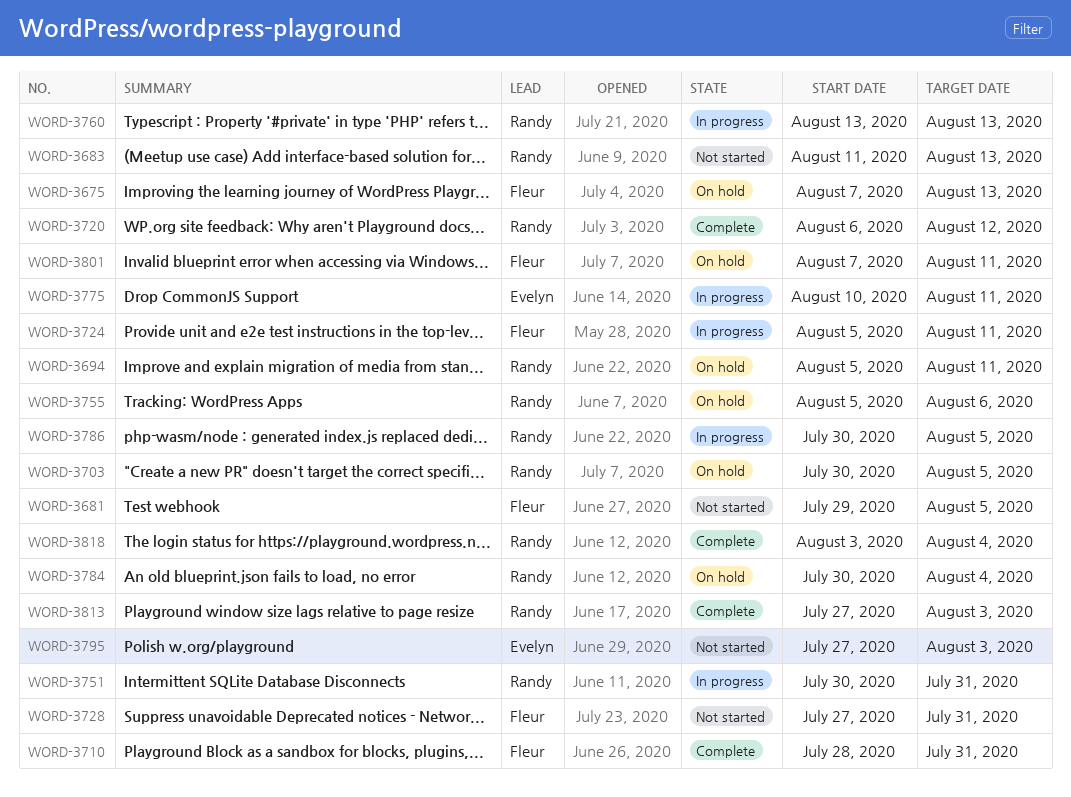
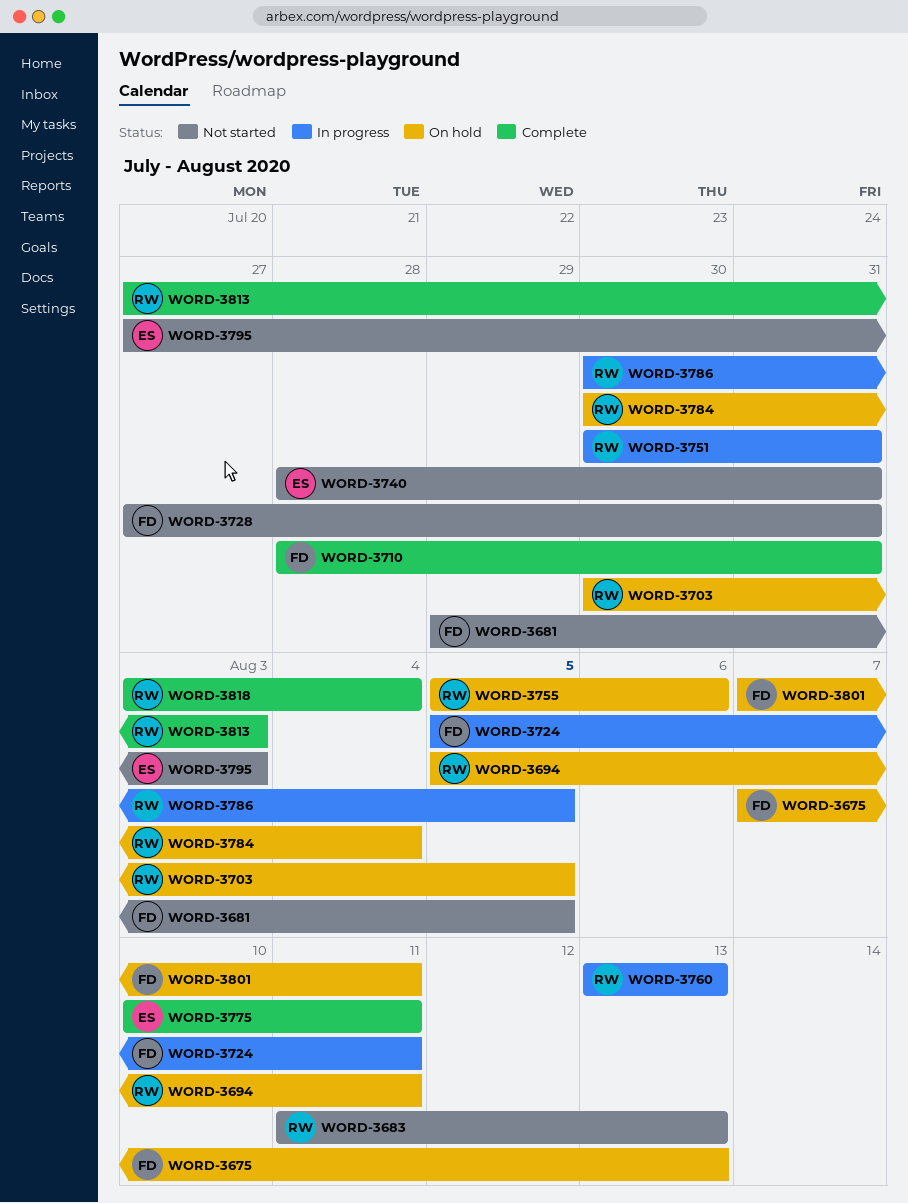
WORD-3720: present -> none
WORD-3740: none -> present
WORD-3775, status: In progress -> Complete

